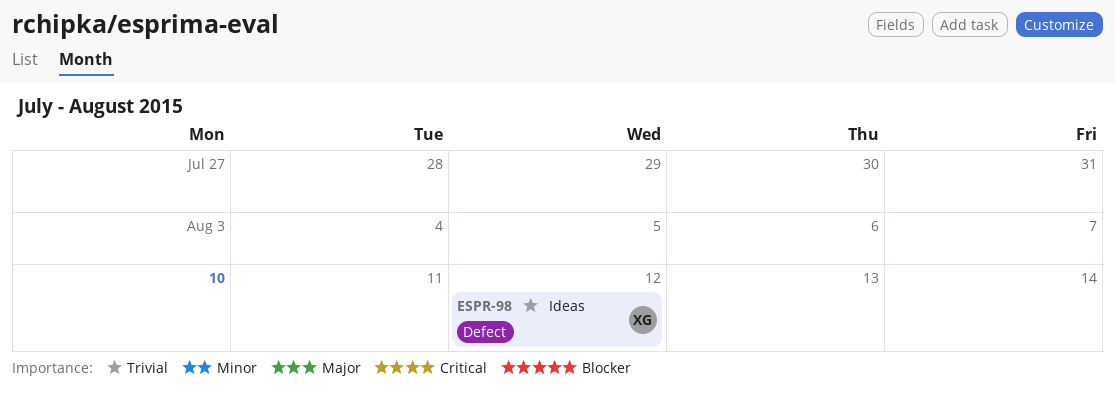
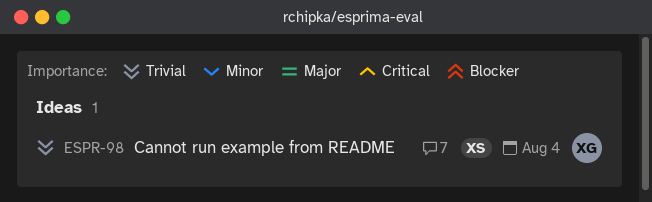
ESPR-98, due: Aug 12 -> Aug 4

